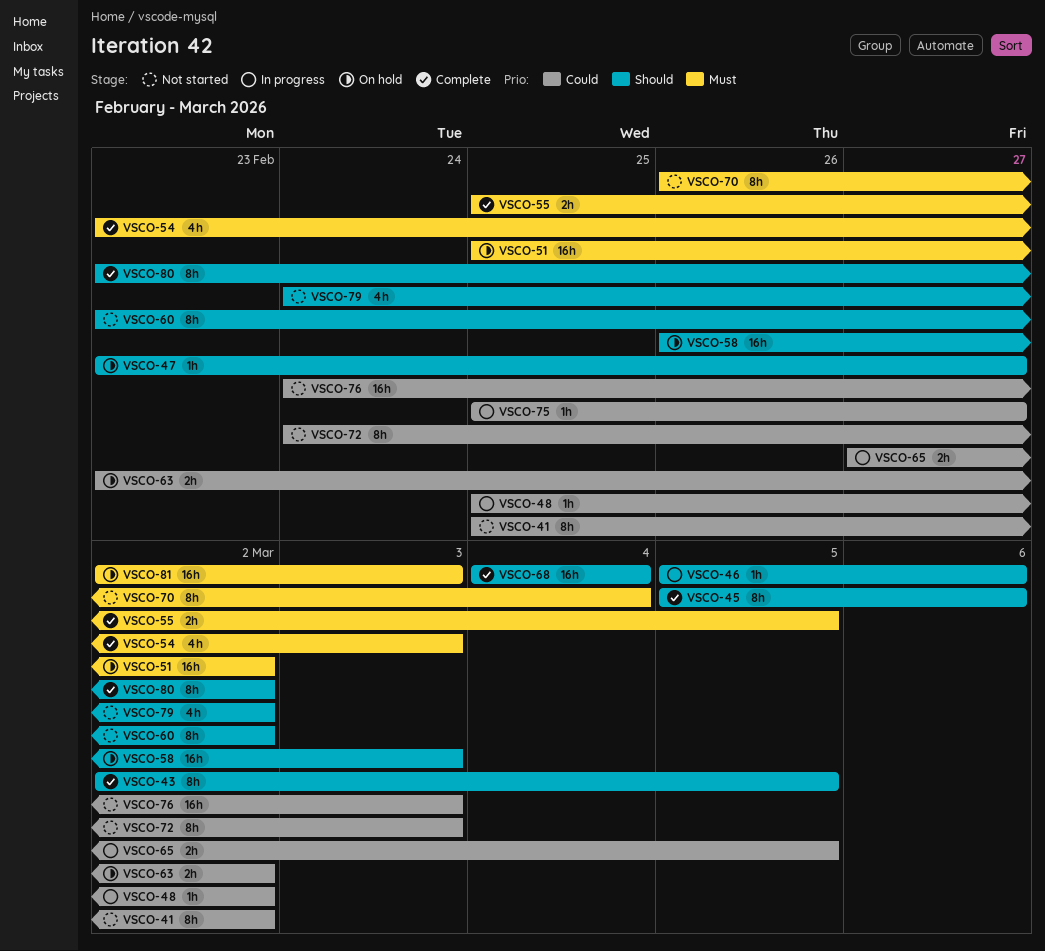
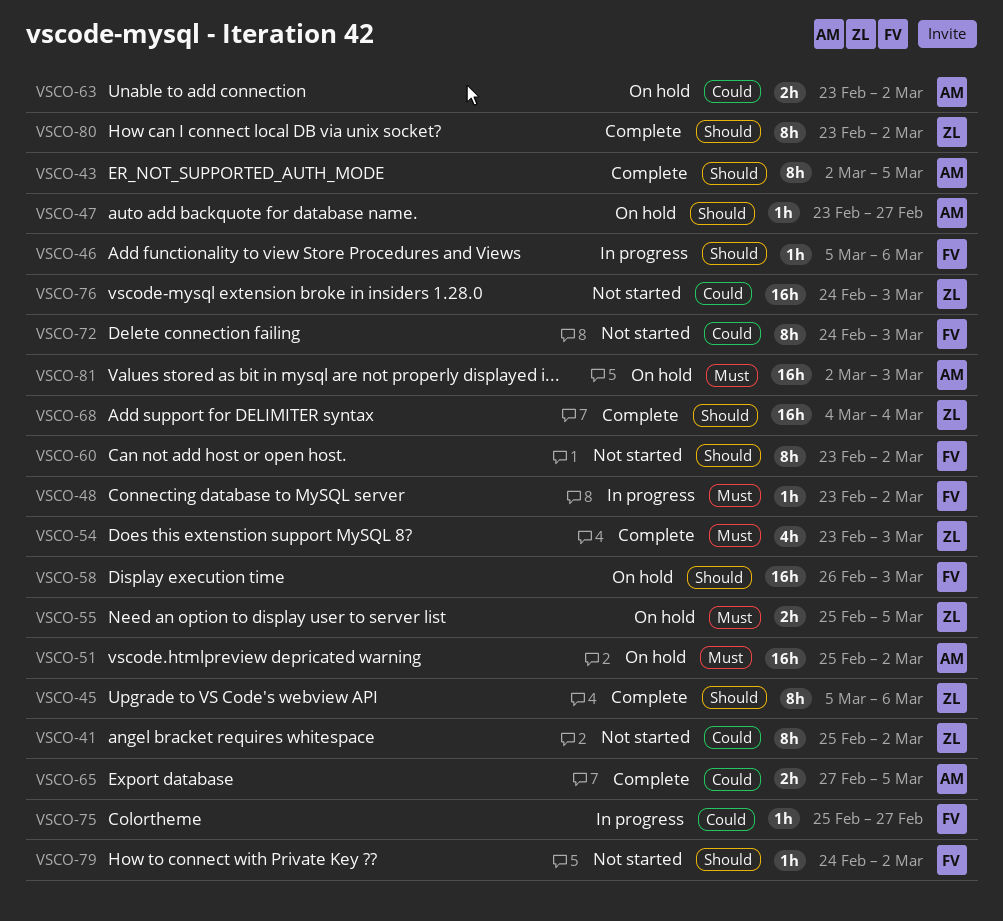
VSCO-48, priority: Could -> Must
VSCO-48, start: Feb 25 -> Feb 23
VSCO-55, status: Complete -> On hold
VSCO-65, status: In progress -> Complete
VSCO-70: present -> none
VSCO-79, estimate: 4h -> 1h

